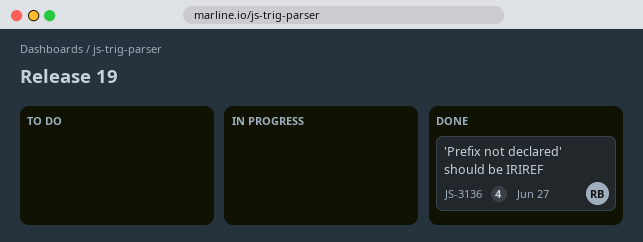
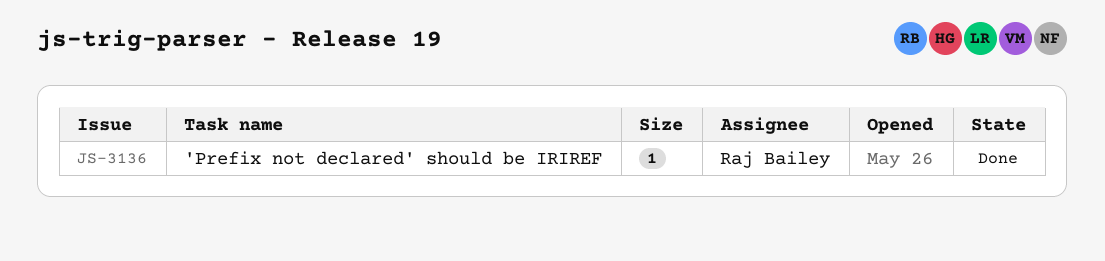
JS-3136, estimate: 4 -> 1

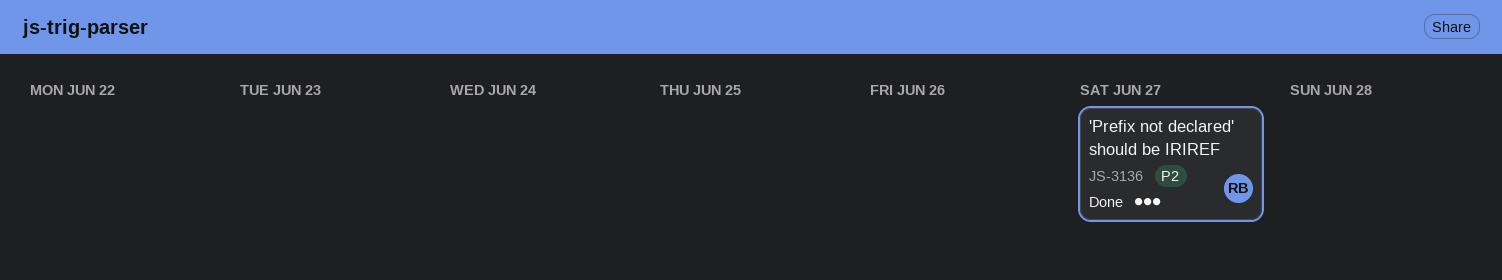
JS-3136, estimate: 1 -> 3

